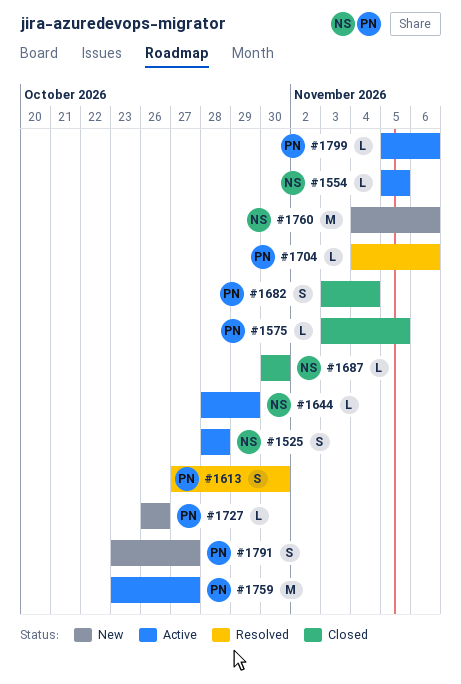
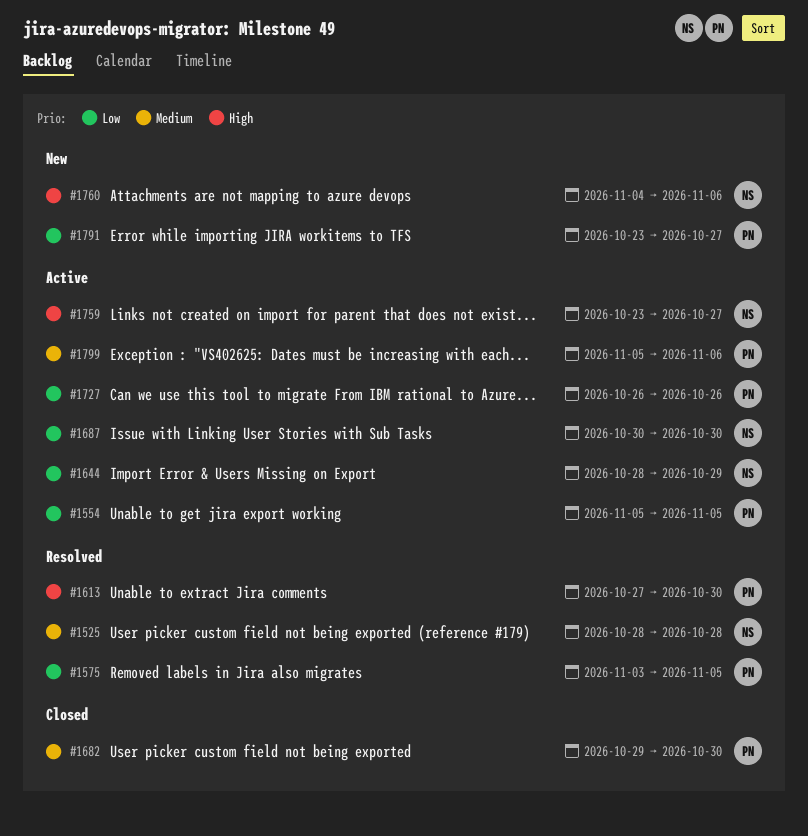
#1525, status: Active -> Resolved
#1554, owner: NS -> PN
#1575, status: Closed -> Resolved
#1682, start: Nov 3 -> Oct 29
#1682, due: Nov 4 -> Oct 30
#1687, status: Closed -> Active
#1704: present -> none
#1727, status: New -> Active
#1759, owner: PN -> NS

